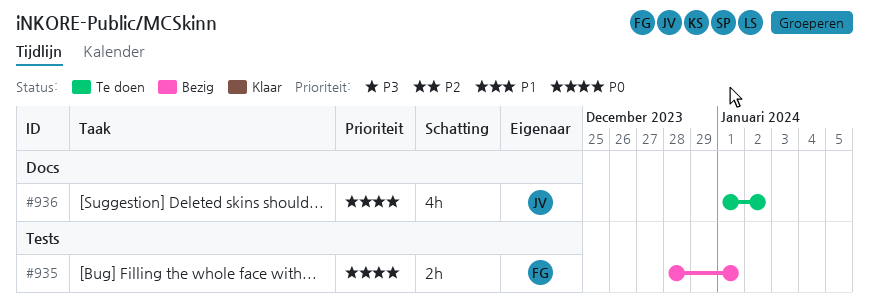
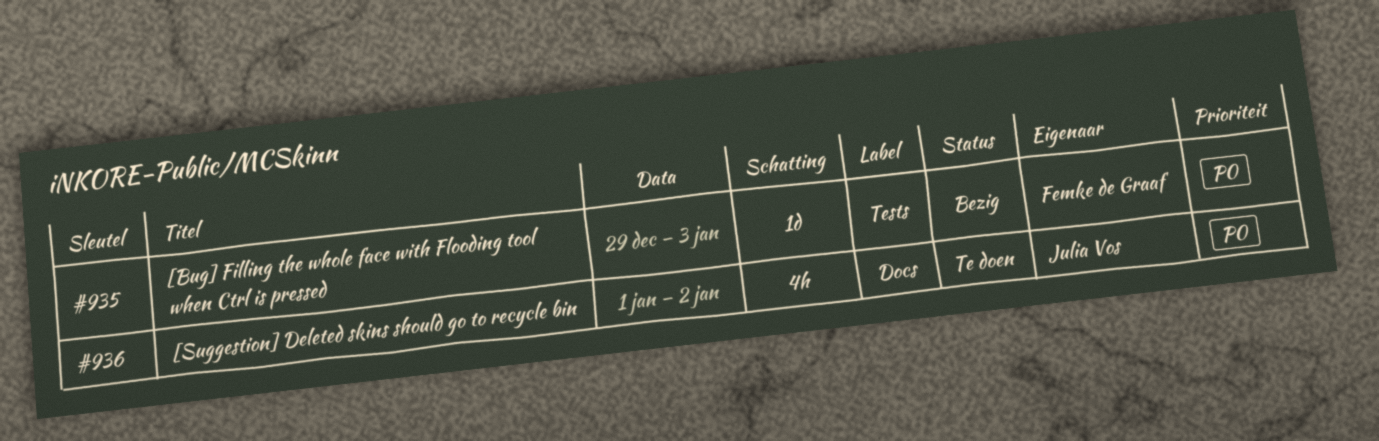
#935, estimate: 2h -> 1d
#935, start: Dec 28 -> Dec 29
#935, due: Jan 1 -> Jan 3

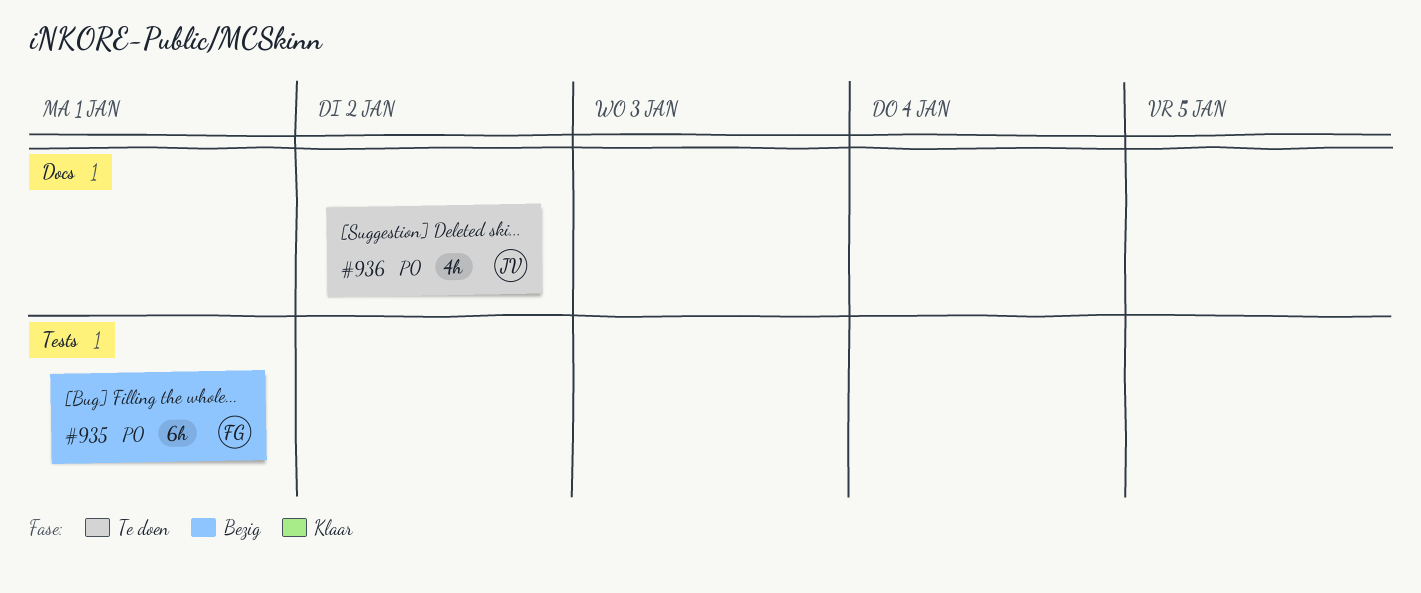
#935, estimate: 1d -> 6h
#935, due: Jan 3 -> Jan 1

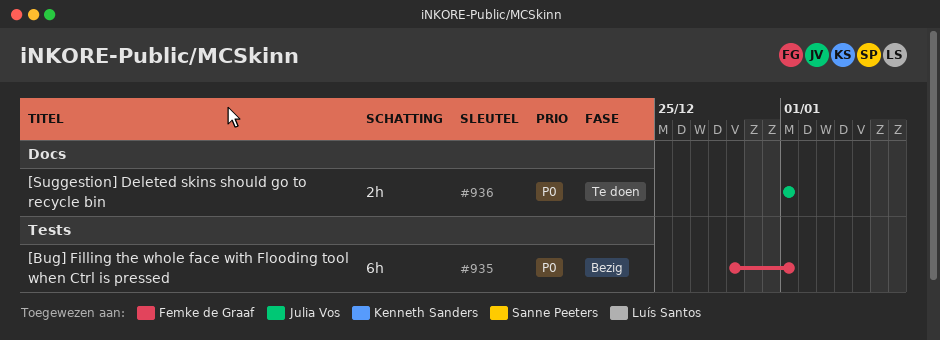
#936, estimate: 4h -> 2h
#936, due: Jan 2 -> Jan 1

